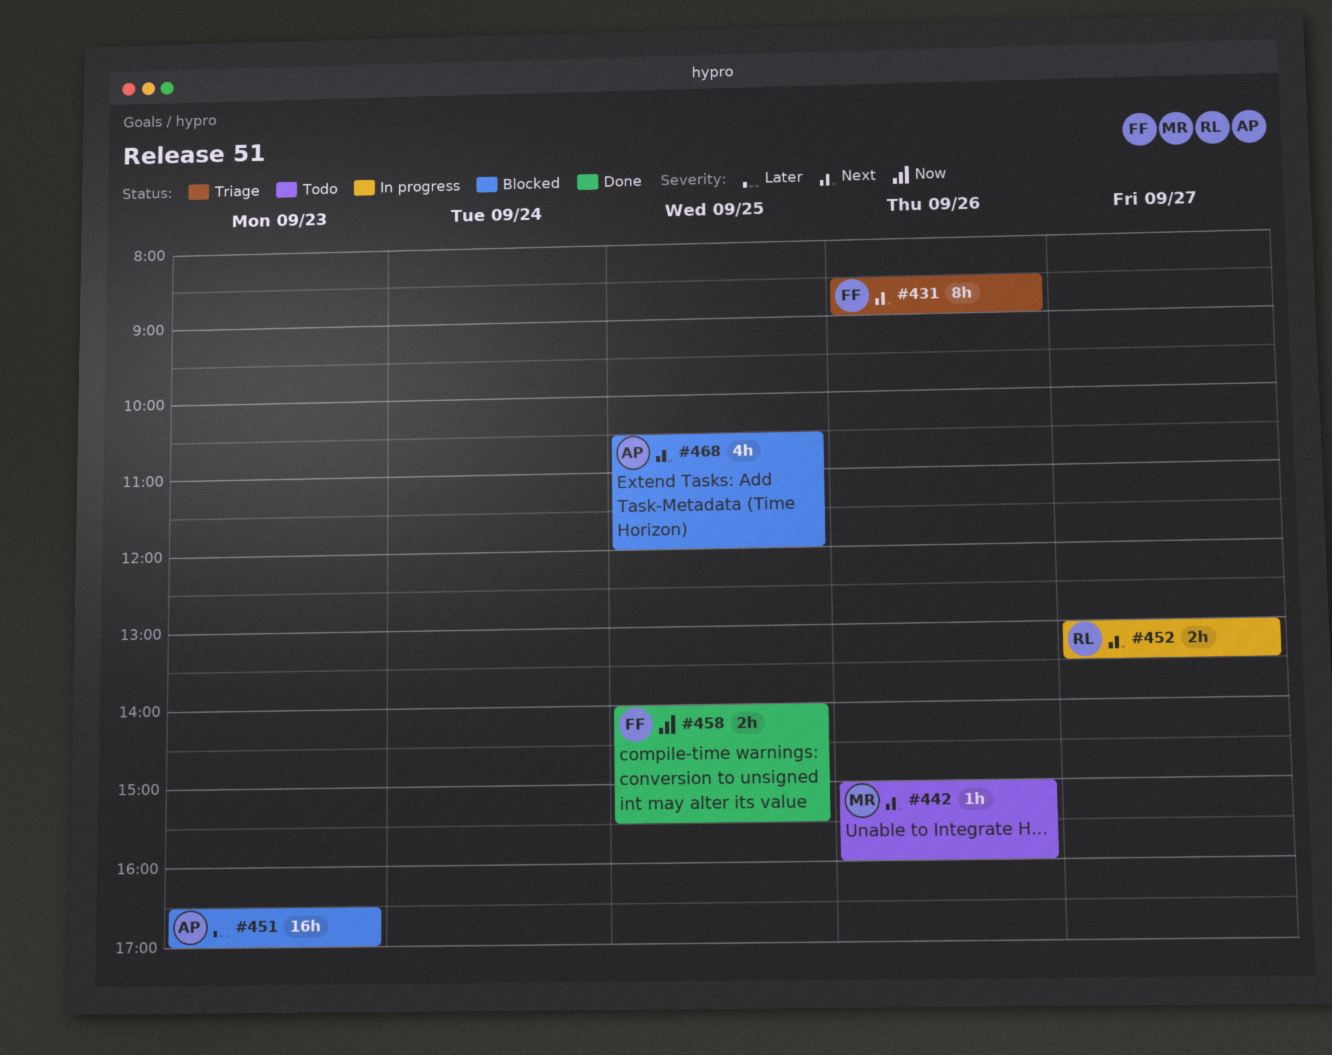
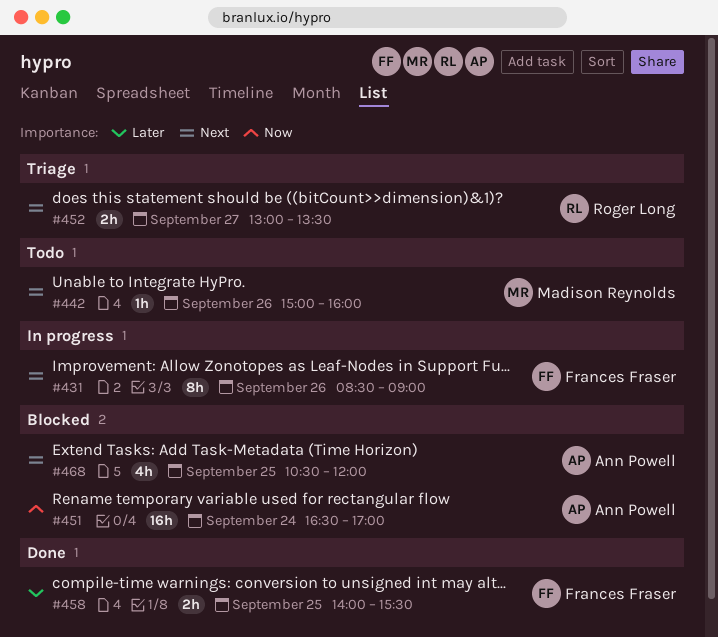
#431, status: Triage -> In progress
#451, priority: Later -> Now
#451, day: Sep 23 -> Sep 24
#452, status: In progress -> Triage
#458, priority: Now -> Later

